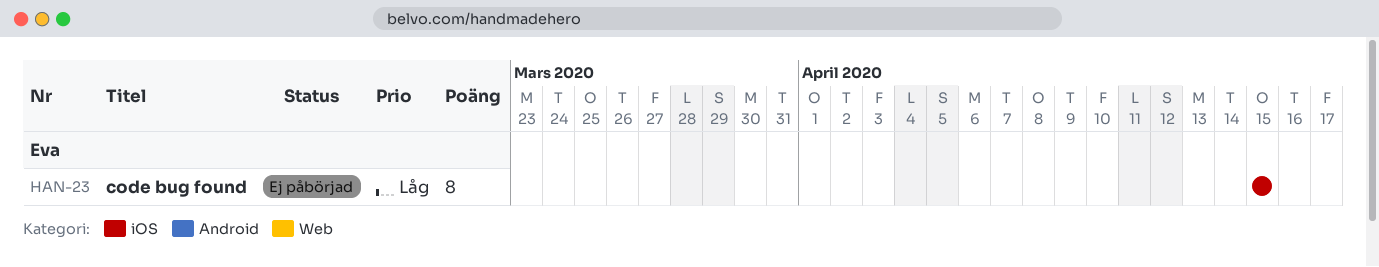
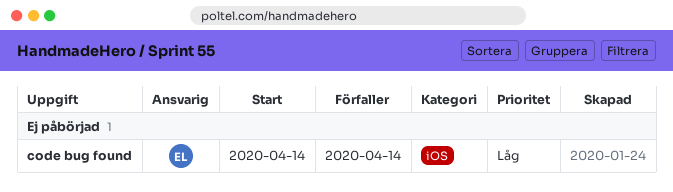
code bug found, start: Apr 15 -> Apr 14
code bug found, due: Apr 15 -> Apr 14

